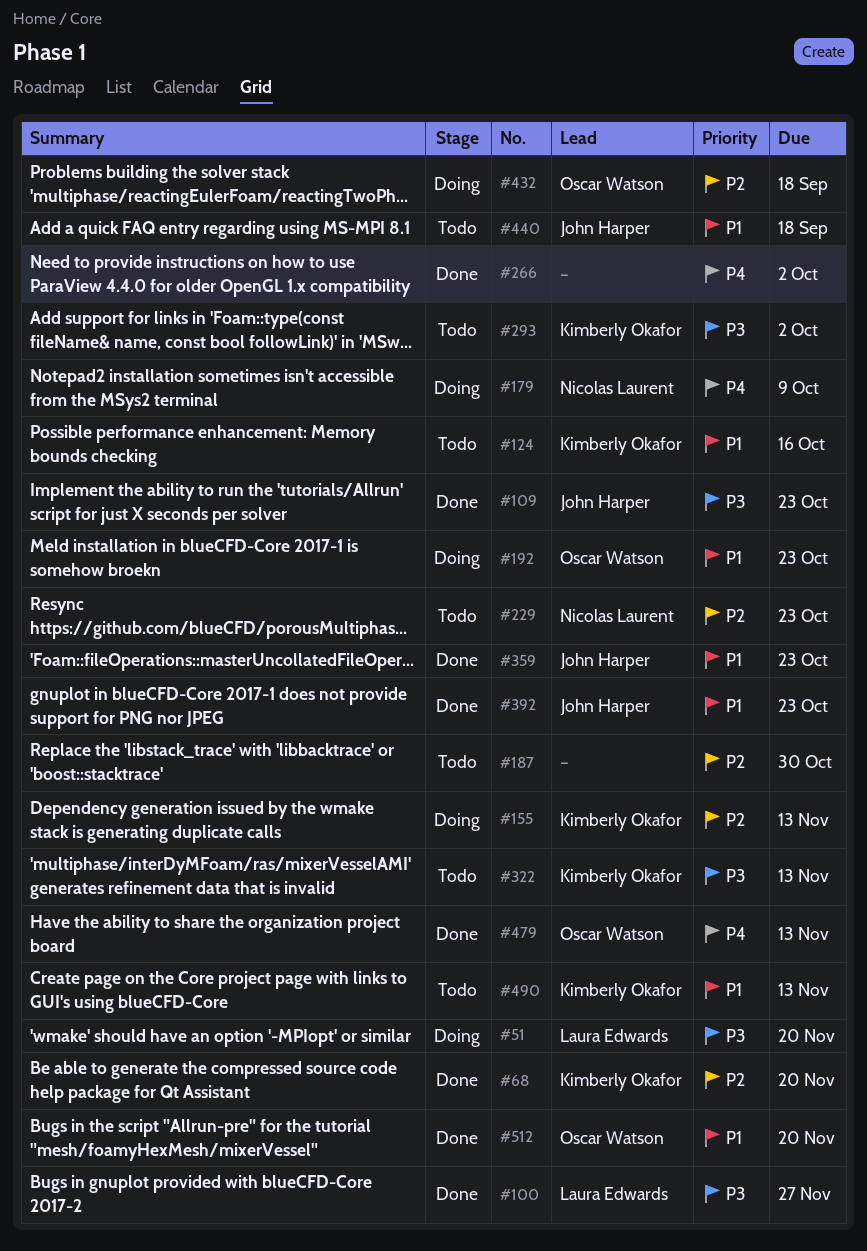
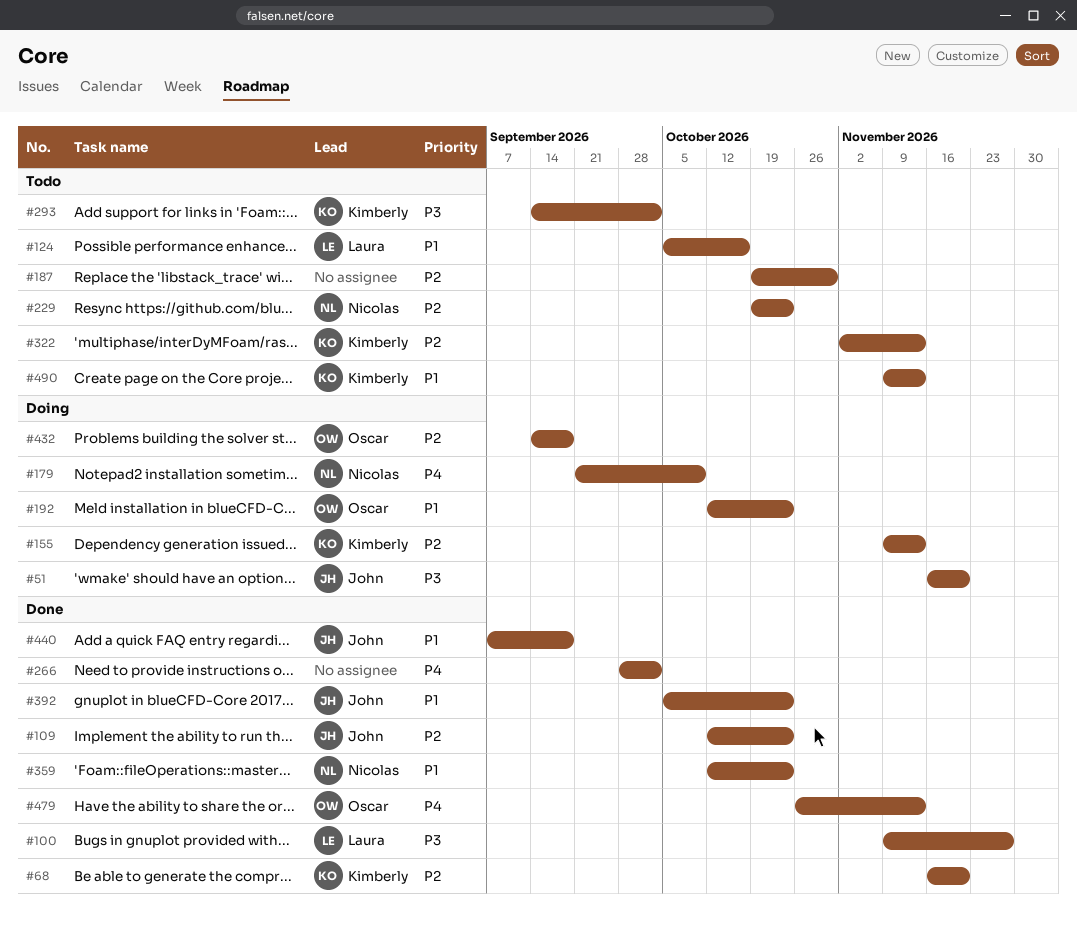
#51, owner: Laura Edwards -> John Harper
#109, priority: P3 -> P2
#124, owner: Kimberly Okafor -> Laura Edwards
#322, priority: P3 -> P2
#359, owner: John Harper -> Nicolas Laurent
#440, status: Todo -> Done
#512: present -> none

